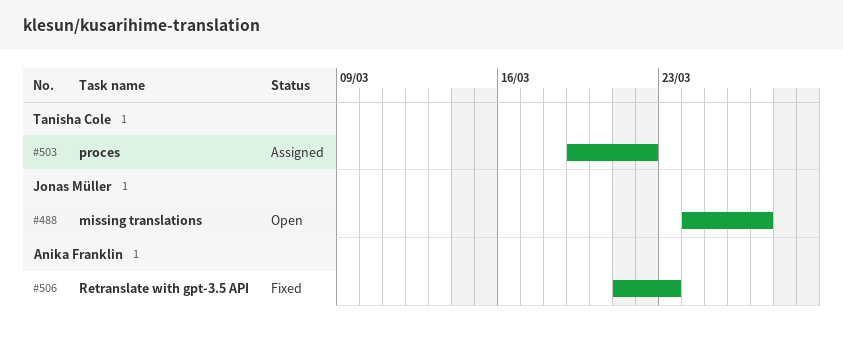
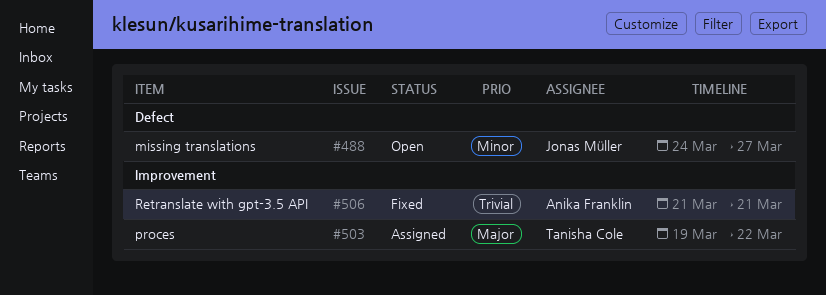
#506, due: Mar 23 -> Mar 21

